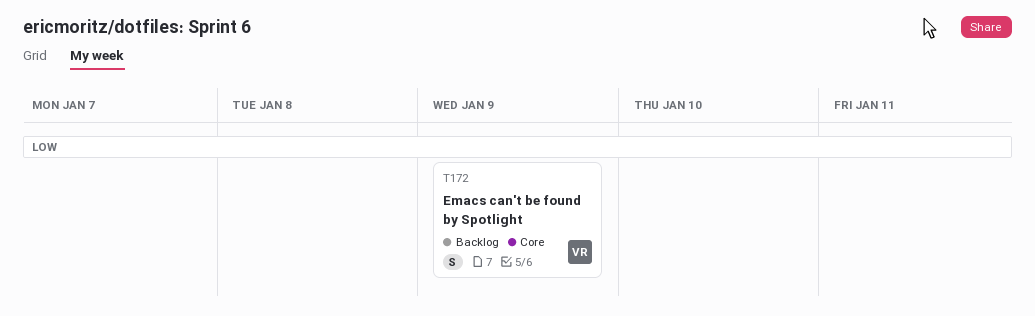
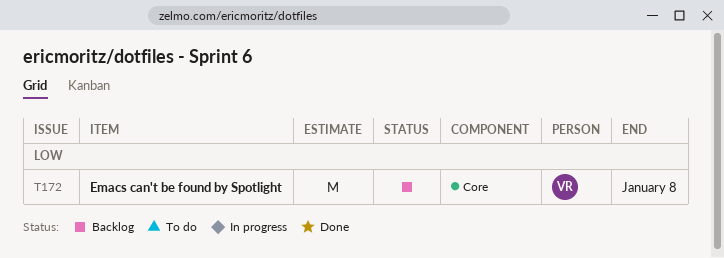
T172, estimate: S -> M
T172, due: Jan 9 -> Jan 8

